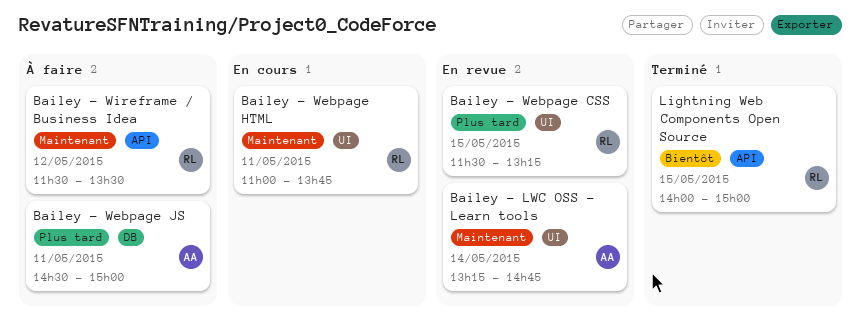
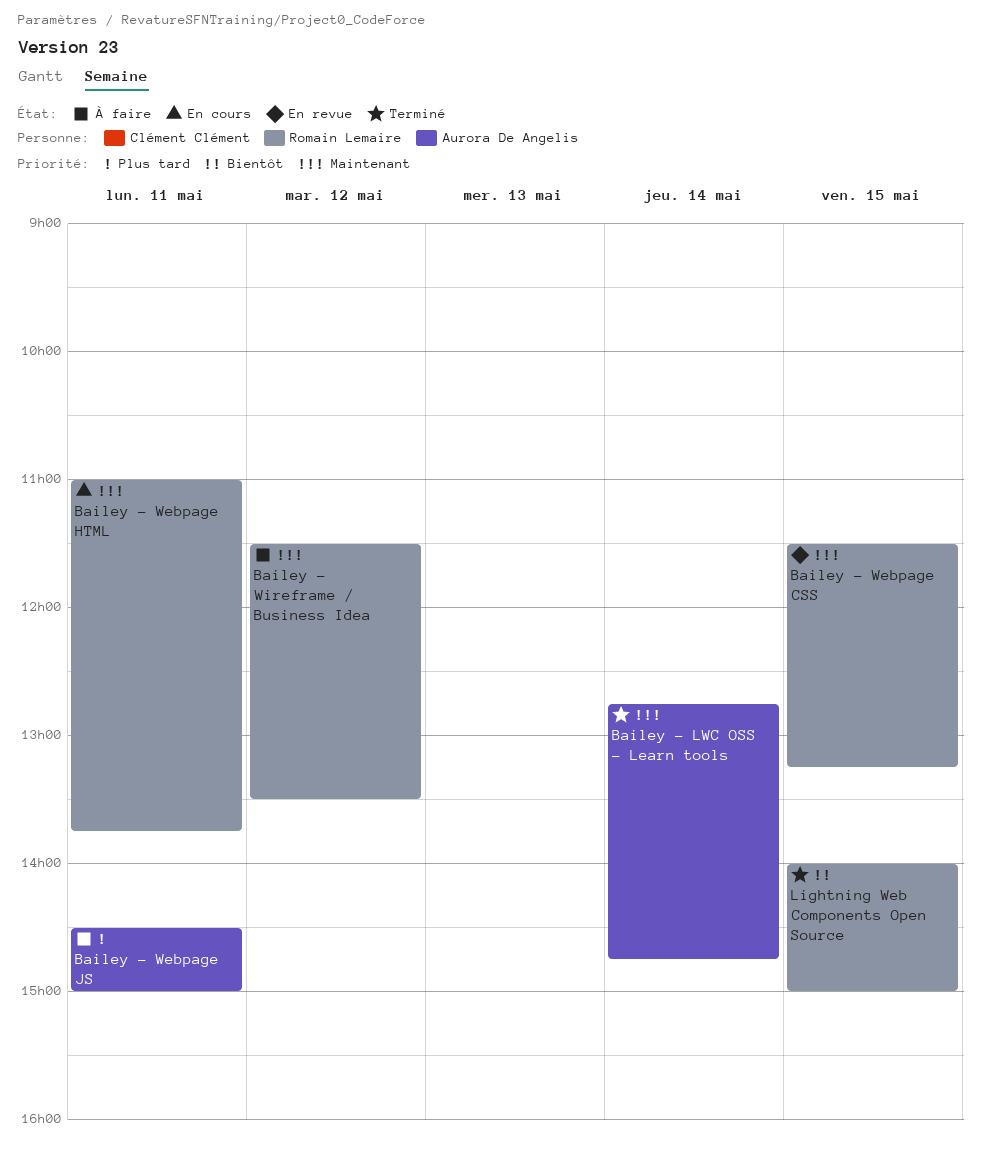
Bailey - LWC OSS - Learn tools, status: En revue -> Terminé
Bailey - LWC OSS - Learn tools, begins: 13:15 -> 12:45
Bailey - Webpage CSS, priority: Plus tard -> Maintenant

